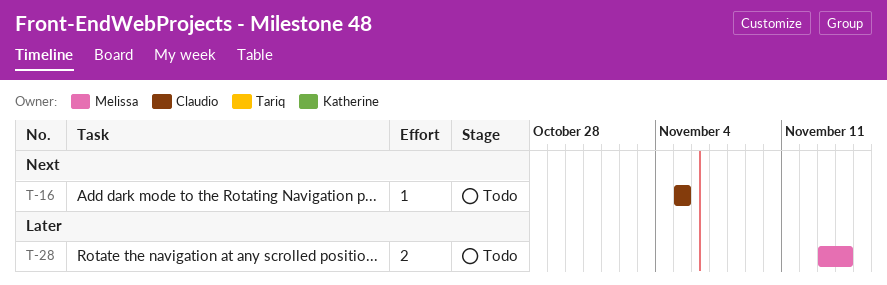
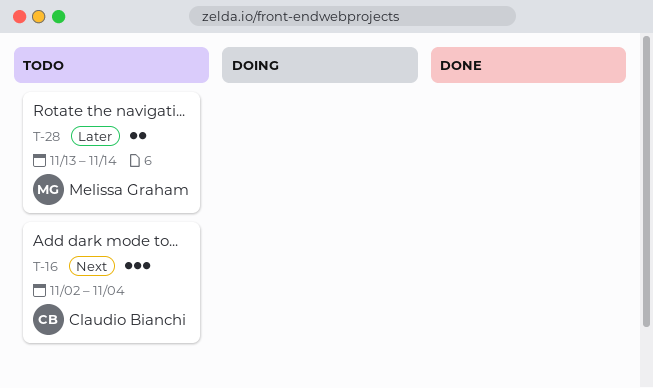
T-16, estimate: 1 -> 3
T-16, start: Nov 5 -> Nov 2
T-16, due: Nov 5 -> Nov 4

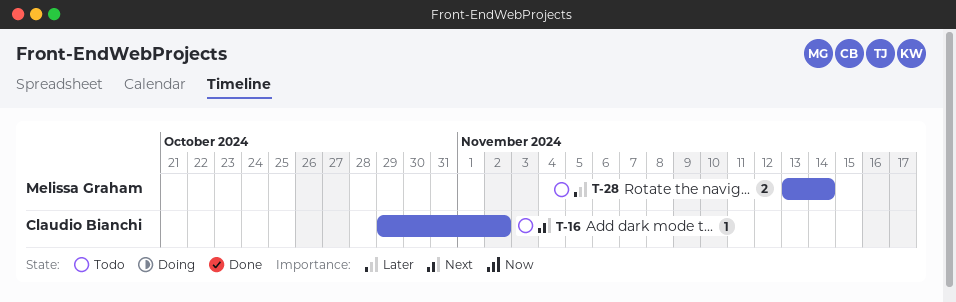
T-16, estimate: 3 -> 1
T-16, start: Nov 2 -> Oct 29
T-16, due: Nov 4 -> Nov 2

